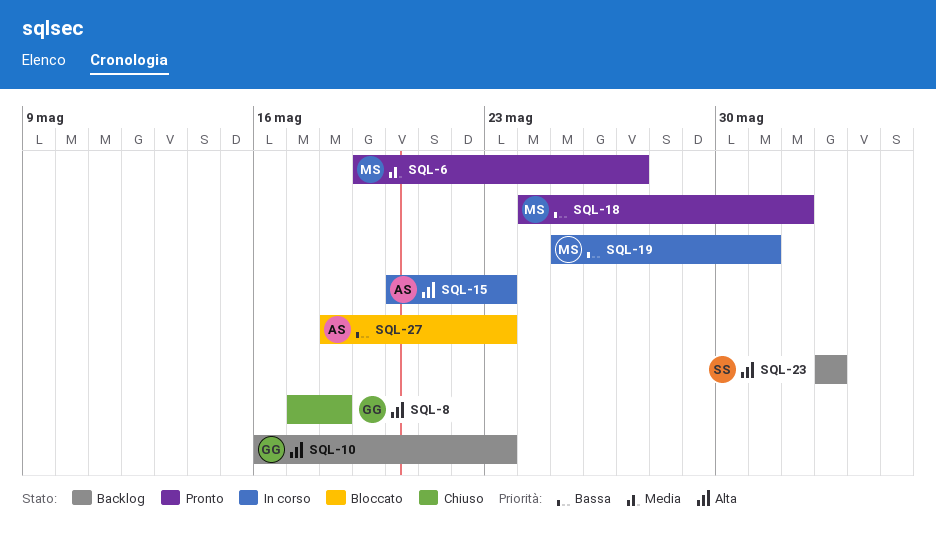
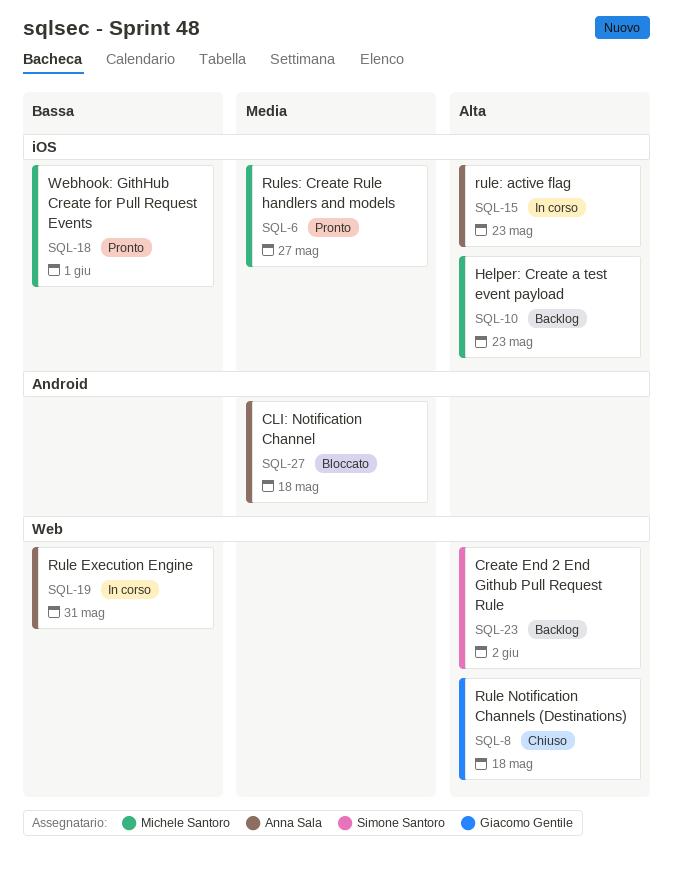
SQL-10, owner: Giacomo Gentile -> Michele Santoro
SQL-19, owner: Michele Santoro -> Anna Sala
SQL-27, priority: Bassa -> Media
SQL-27, due: May 23 -> May 18

